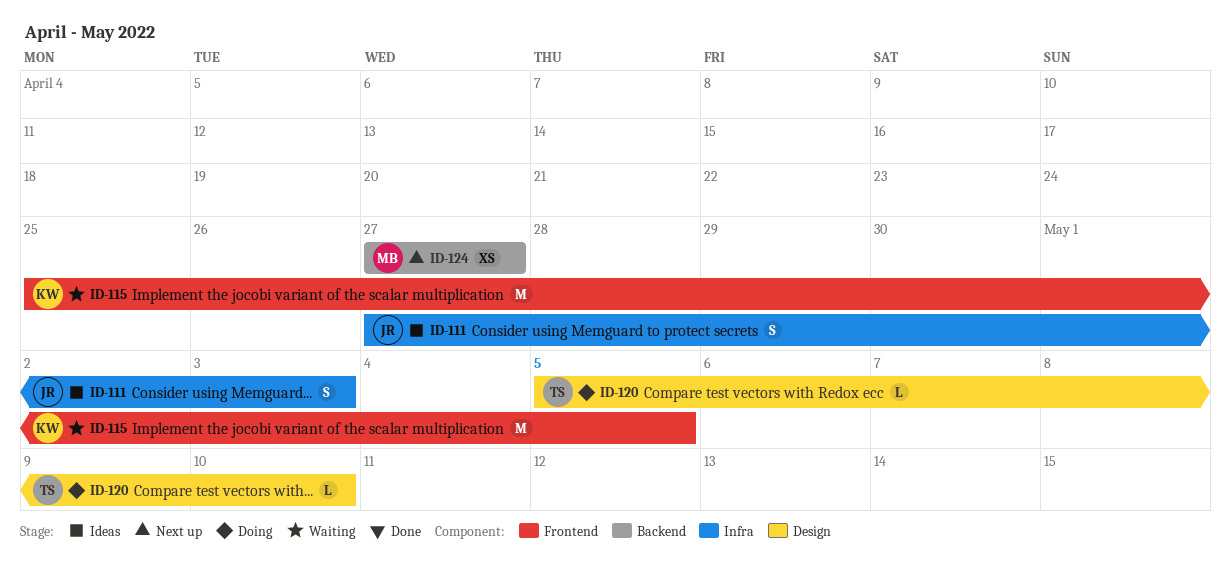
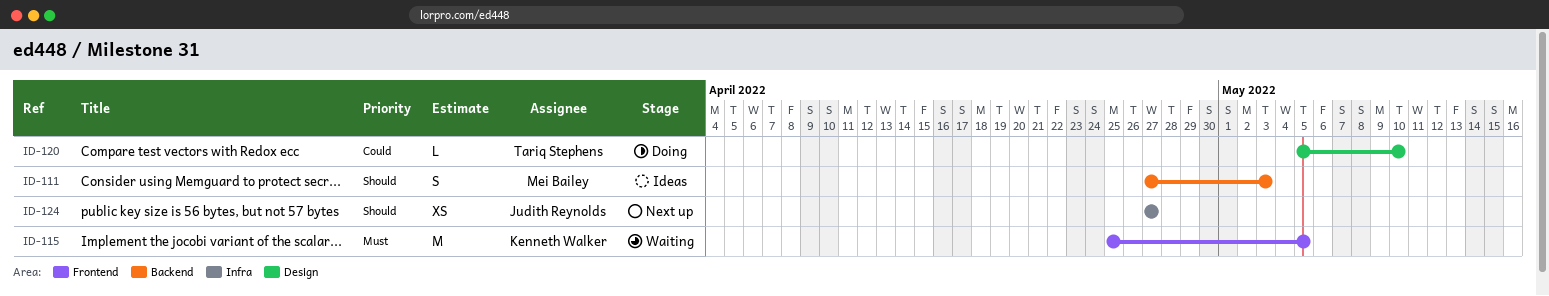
ID-111, owner: Judith Reynolds -> Mei Bailey
ID-111, label: Infra -> Backend
ID-124, owner: Mei Bailey -> Judith Reynolds
ID-124, label: Backend -> Infra

